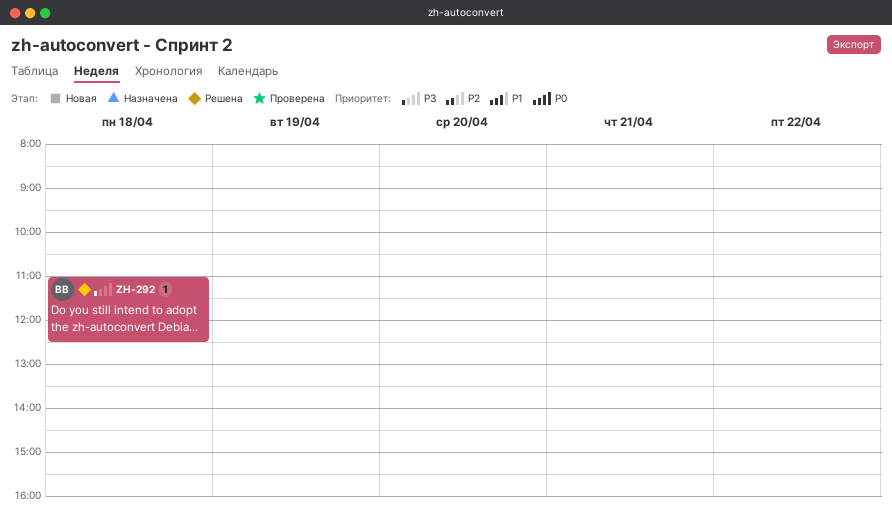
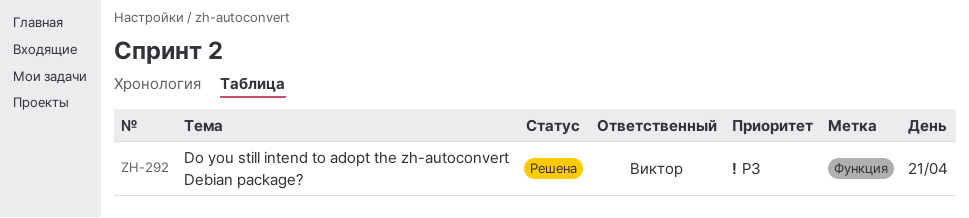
ZH-292, day: Apr 18 -> Apr 21

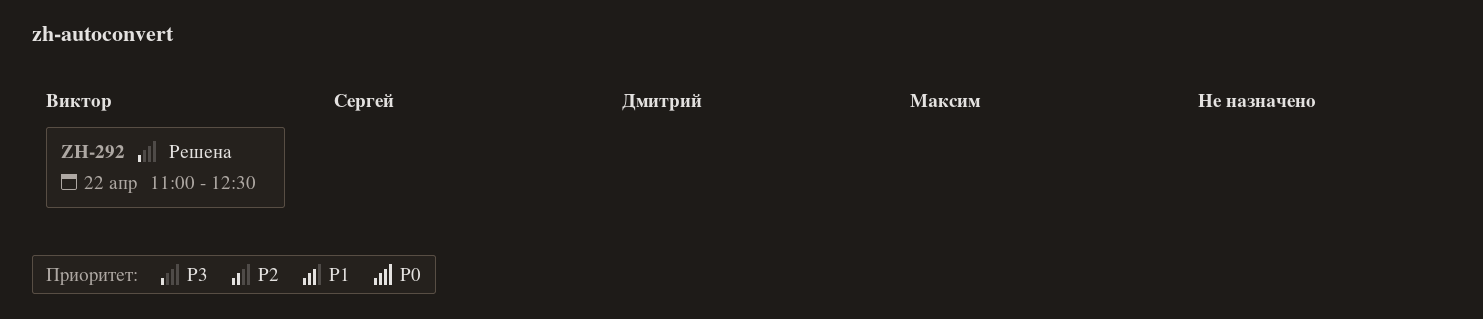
ZH-292, day: Apr 21 -> Apr 22

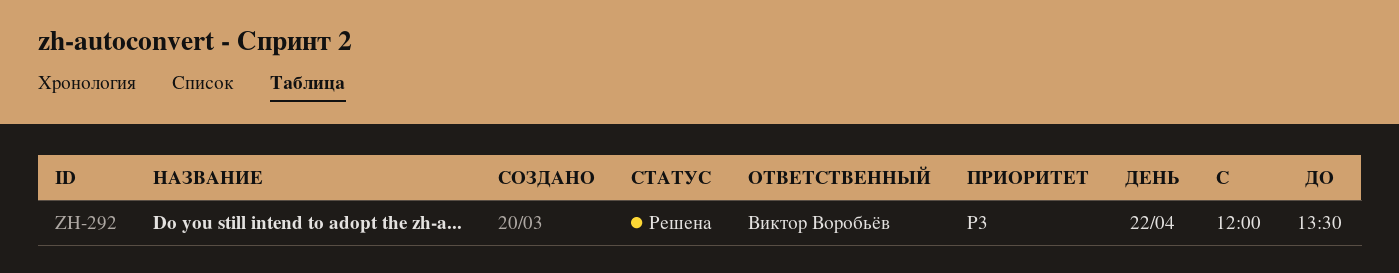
ZH-292, begins: 11:00 -> 12:00
ZH-292, ends: 12:30 -> 13:30

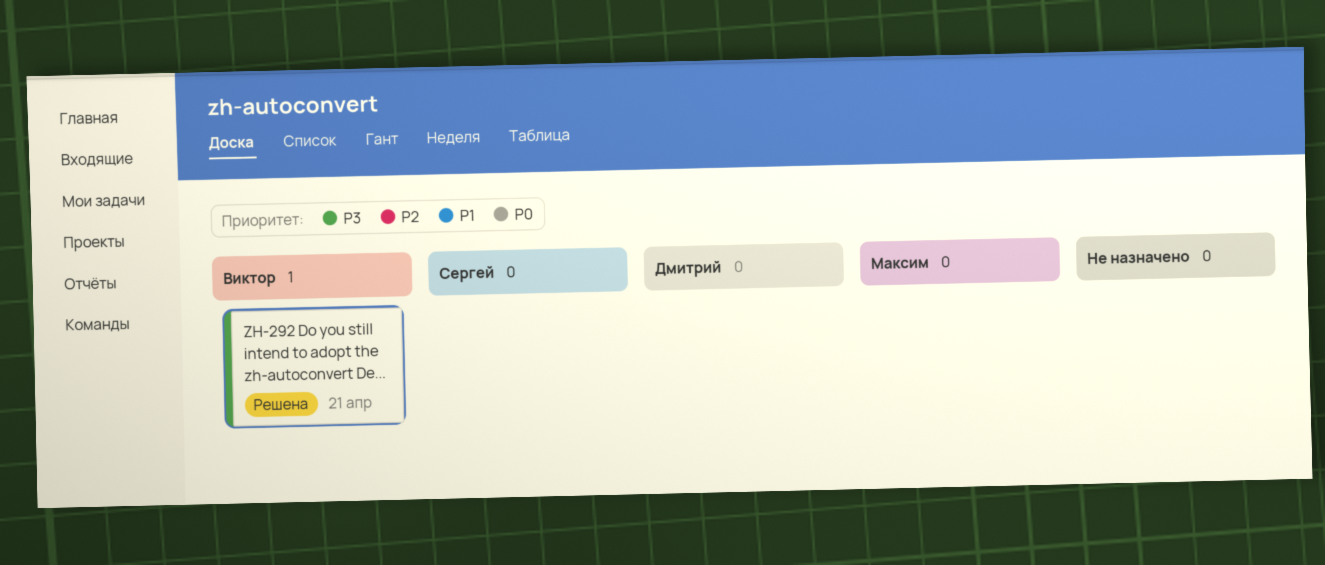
ZH-292, day: Apr 22 -> Apr 21

